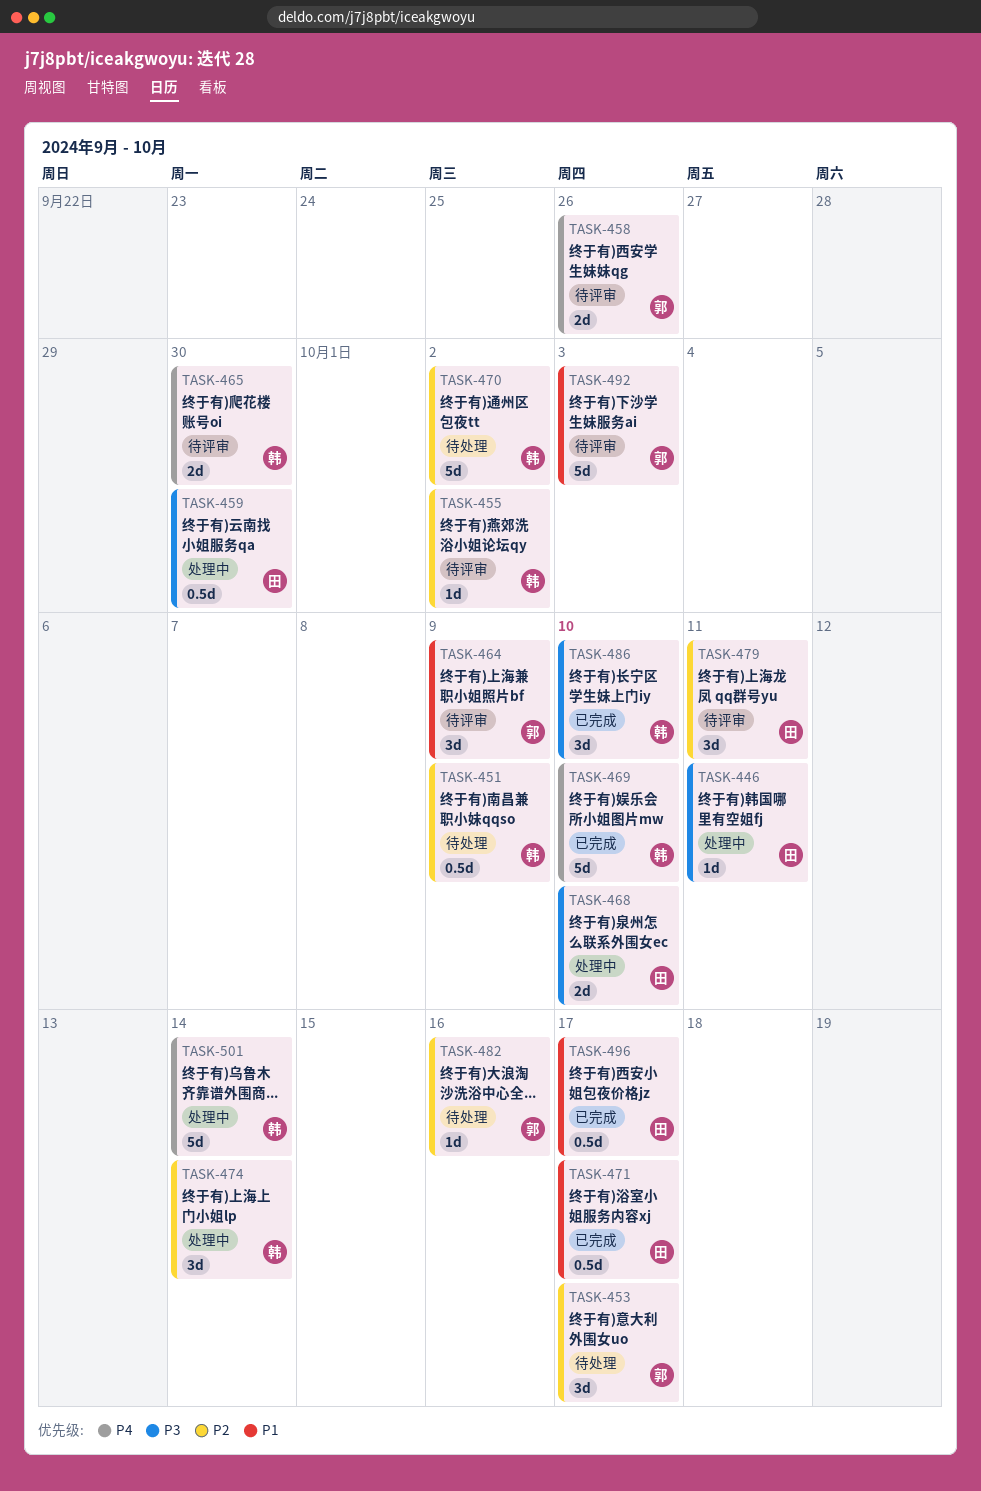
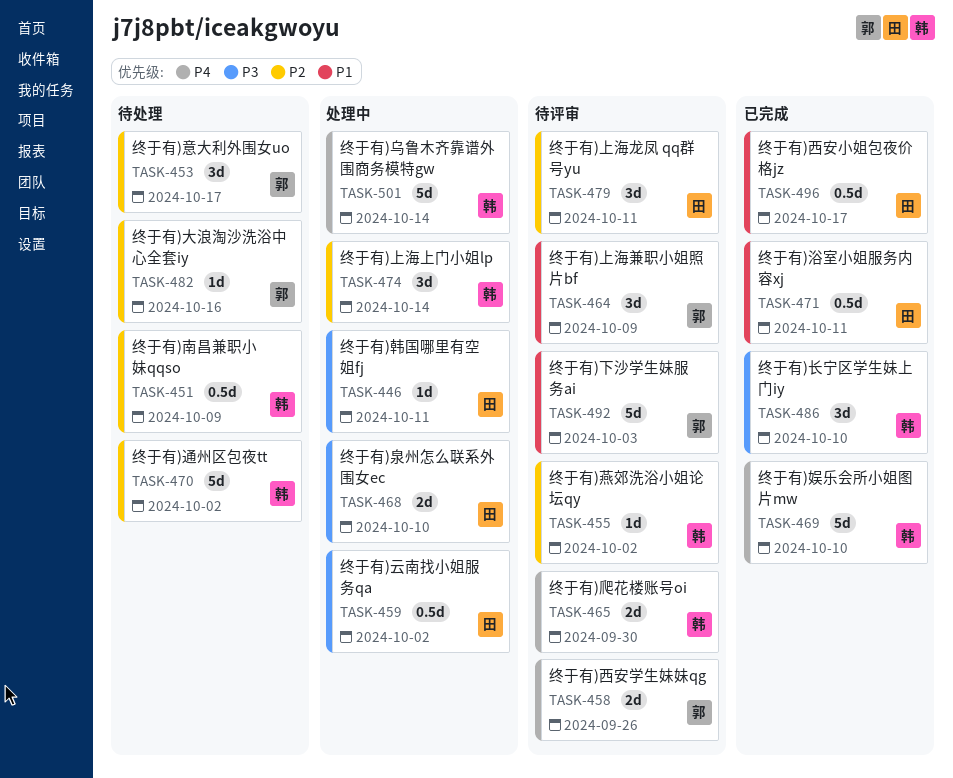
TASK-459, due: Sep 30 -> Oct 2
TASK-471, due: Oct 17 -> Oct 11

